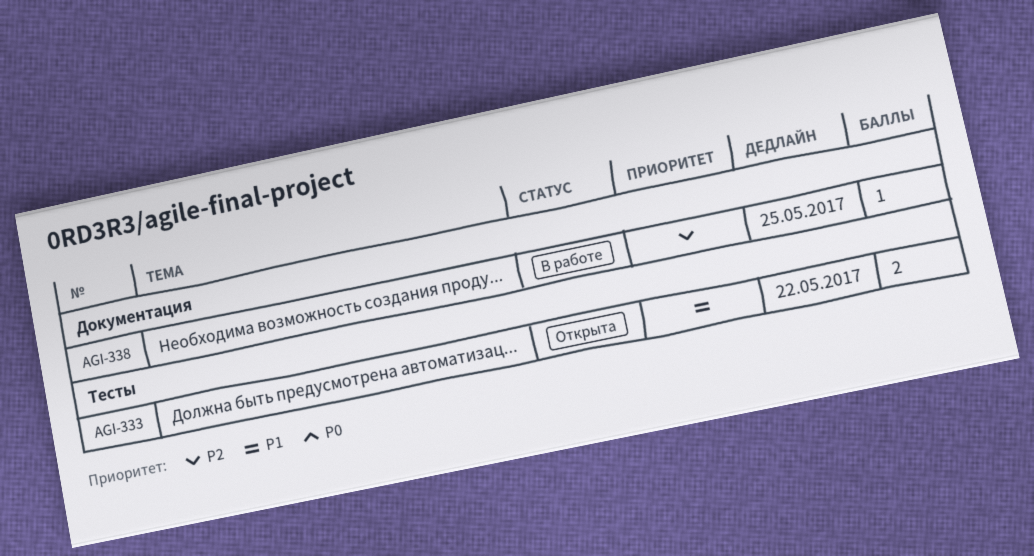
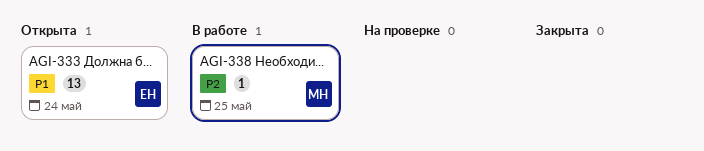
AGI-333, estimate: 2 -> 13
AGI-333, due: May 22 -> May 24

